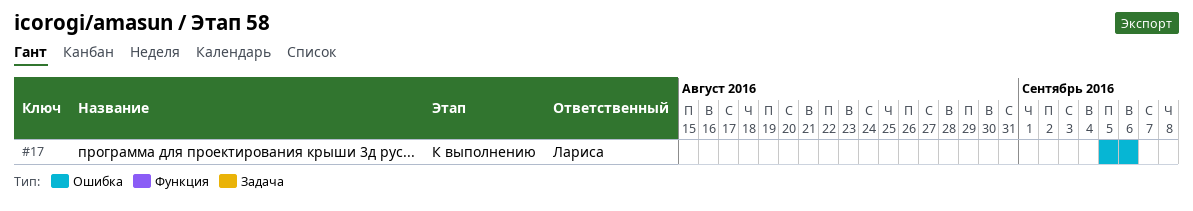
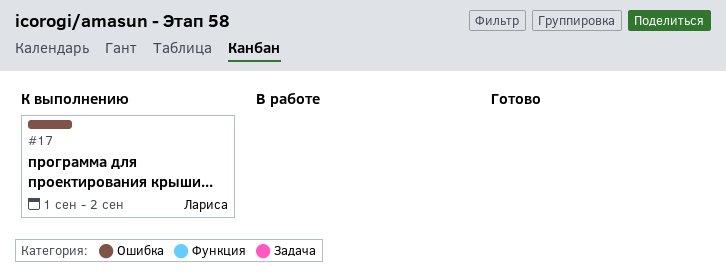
#17, start: Sep 5 -> Sep 1
#17, due: Sep 6 -> Sep 2

